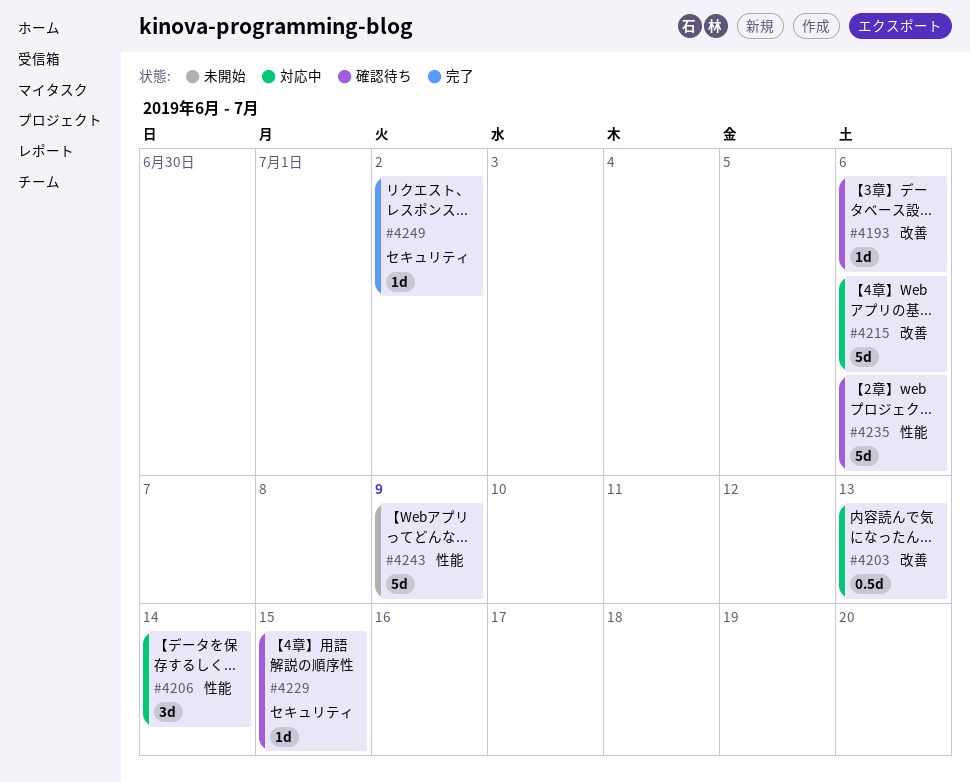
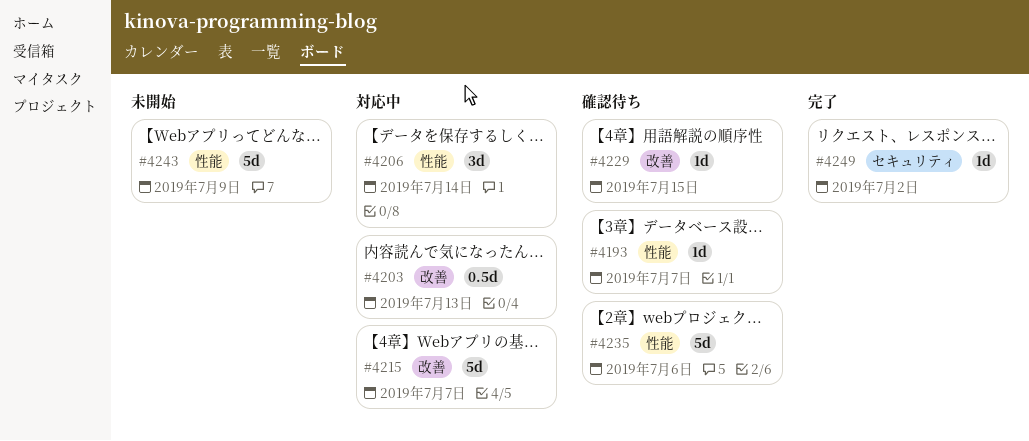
#4193, label: 改善 -> 性能
#4193, due: Jul 6 -> Jul 7
#4215, due: Jul 6 -> Jul 7
#4229, label: セキュリティ -> 改善

